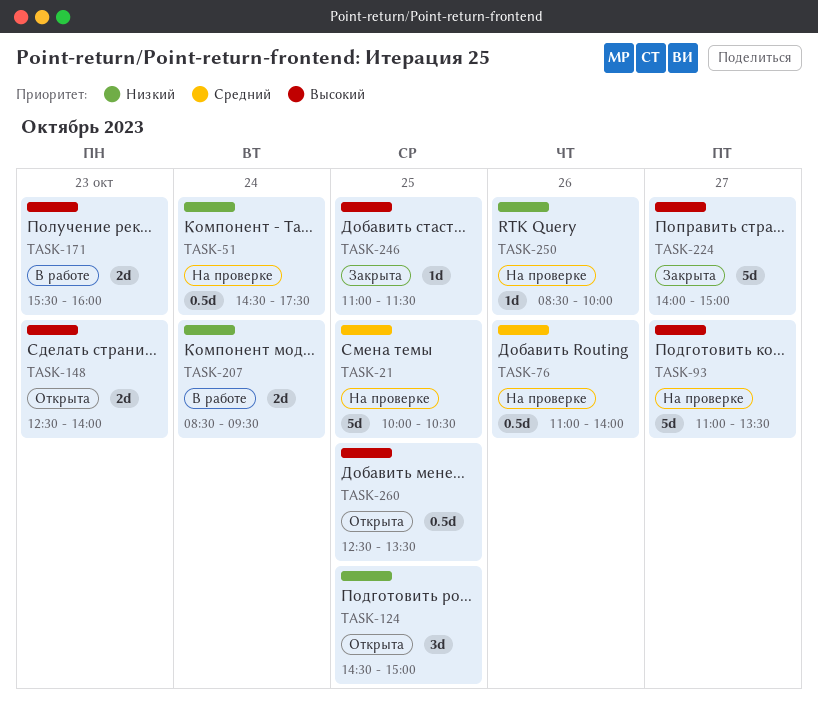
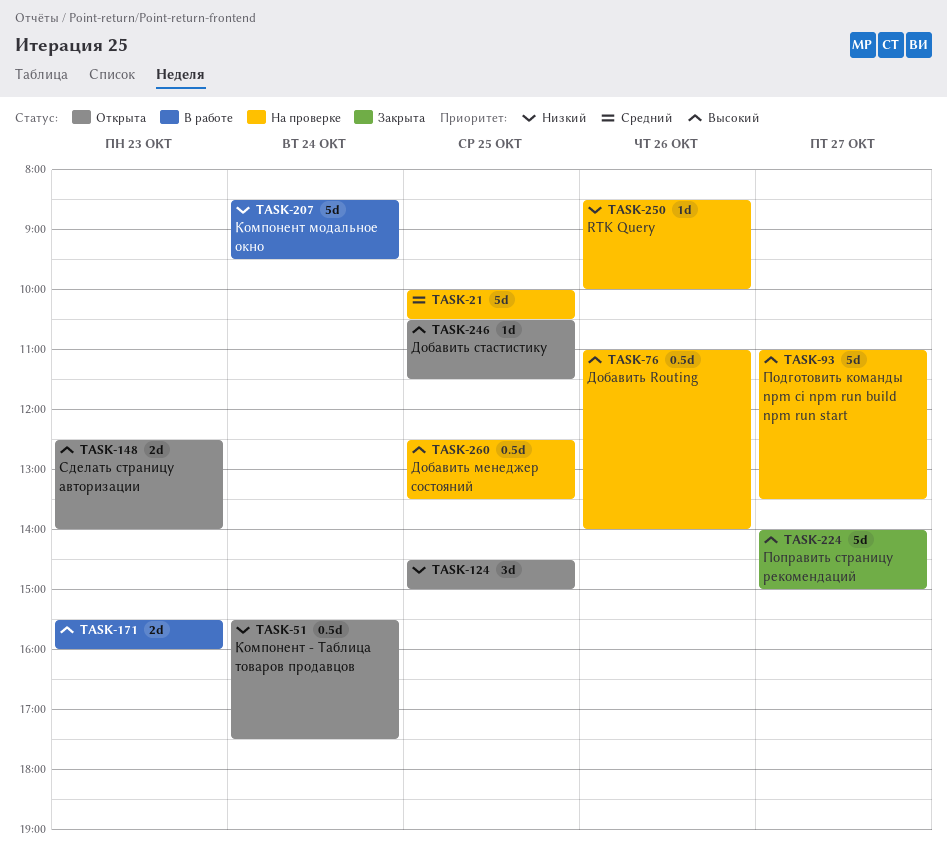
TASK-51, status: На проверке -> Открыта
TASK-51, begins: 14:30 -> 15:30
TASK-76, priority: Средний -> Высокий
TASK-207, estimate: 2d -> 5d
TASK-246, status: Закрыта -> Открыта
TASK-246, begins: 11:00 -> 10:30
TASK-260, status: Открыта -> На проверке

